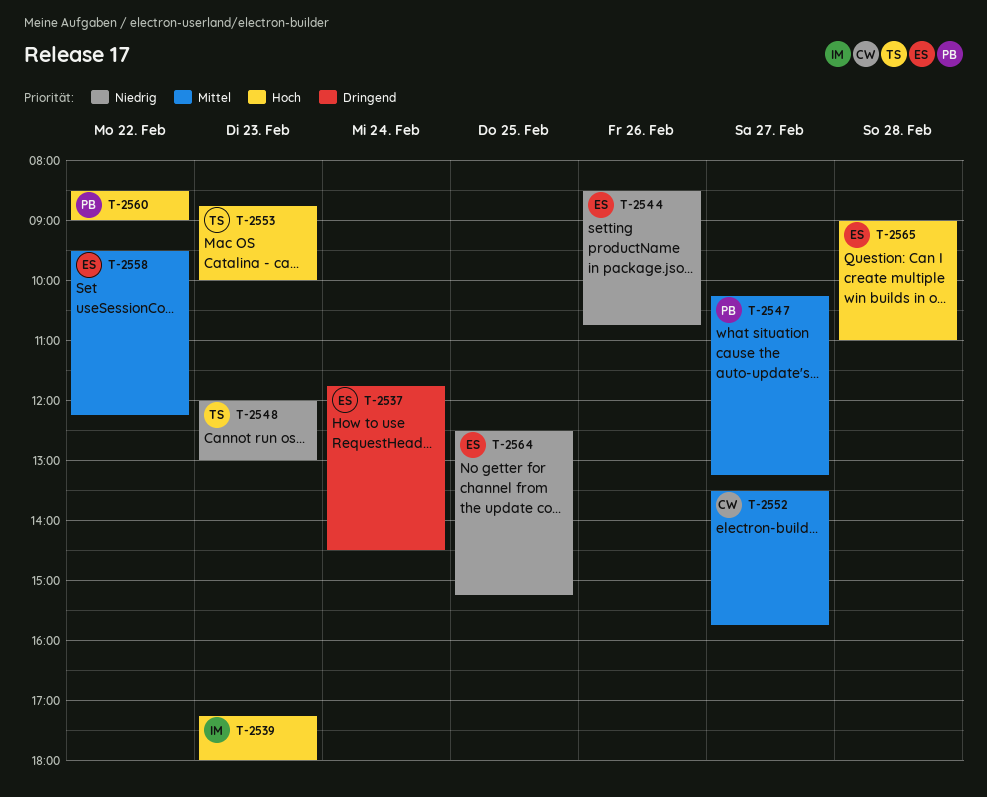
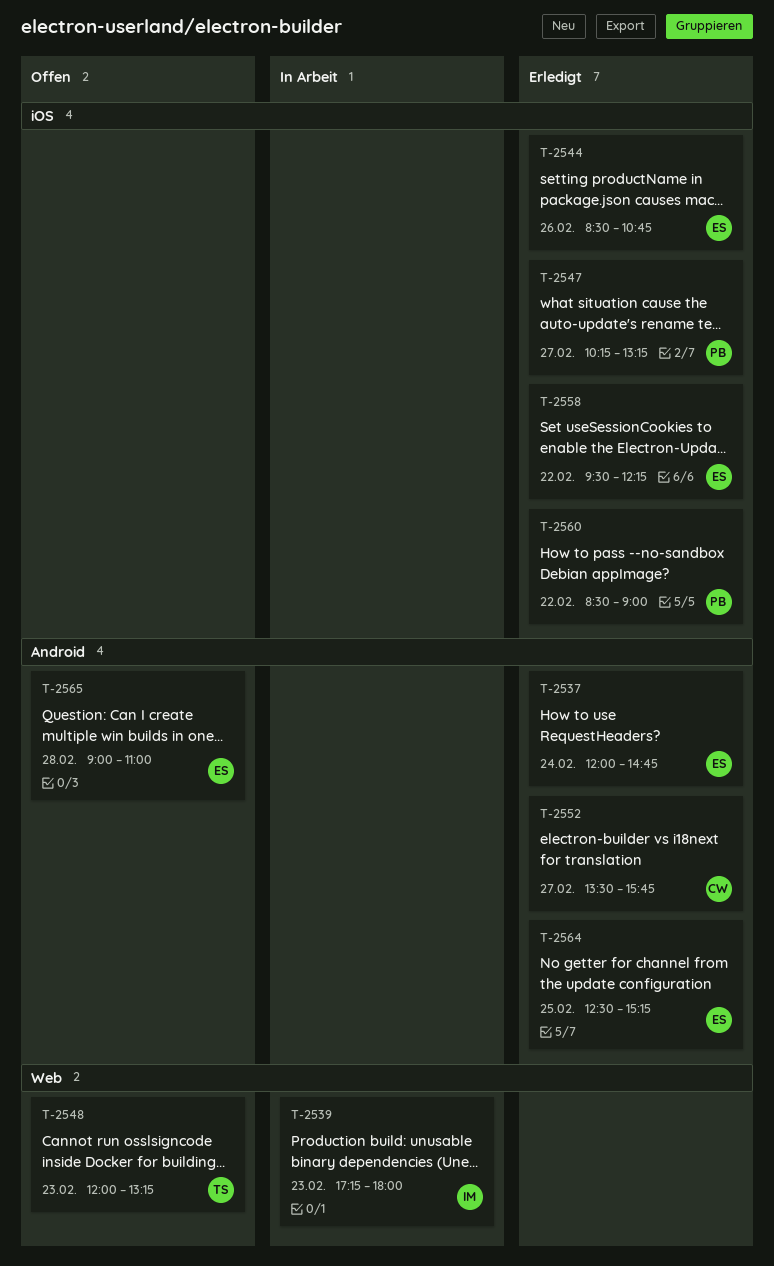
T-2537, begins: 11:45 -> 12:00
T-2537, ends: 14:30 -> 14:45
T-2548, ends: 13:00 -> 13:15
T-2553: present -> none

